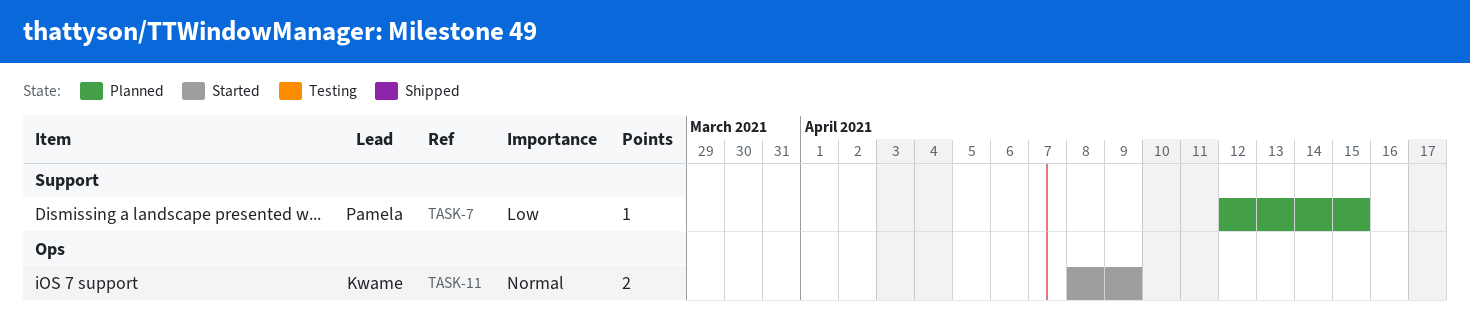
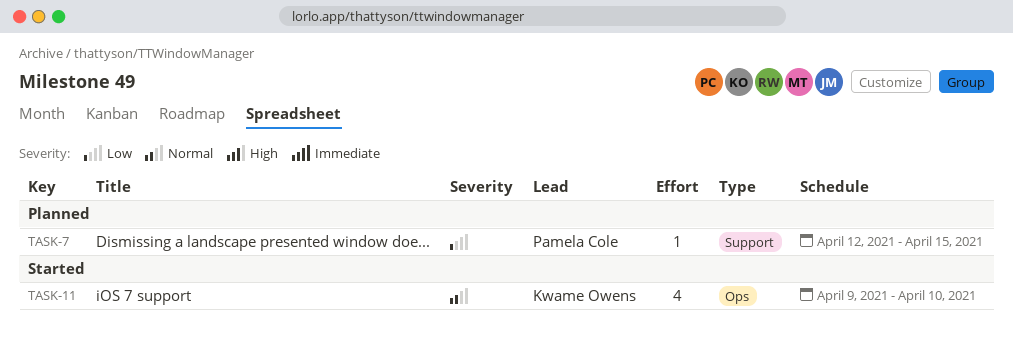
TASK-11, estimate: 2 -> 4
TASK-11, start: Apr 8 -> Apr 9
TASK-11, due: Apr 9 -> Apr 10

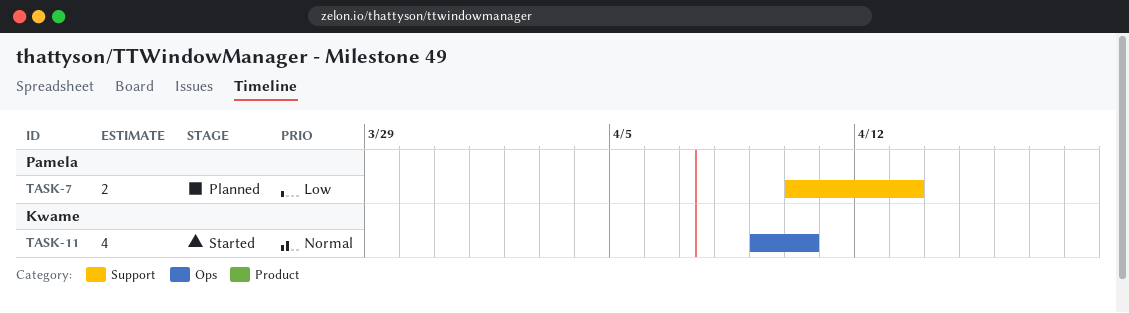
TASK-7, estimate: 1 -> 2
TASK-7, start: Apr 12 -> Apr 10
TASK-7, due: Apr 15 -> Apr 13

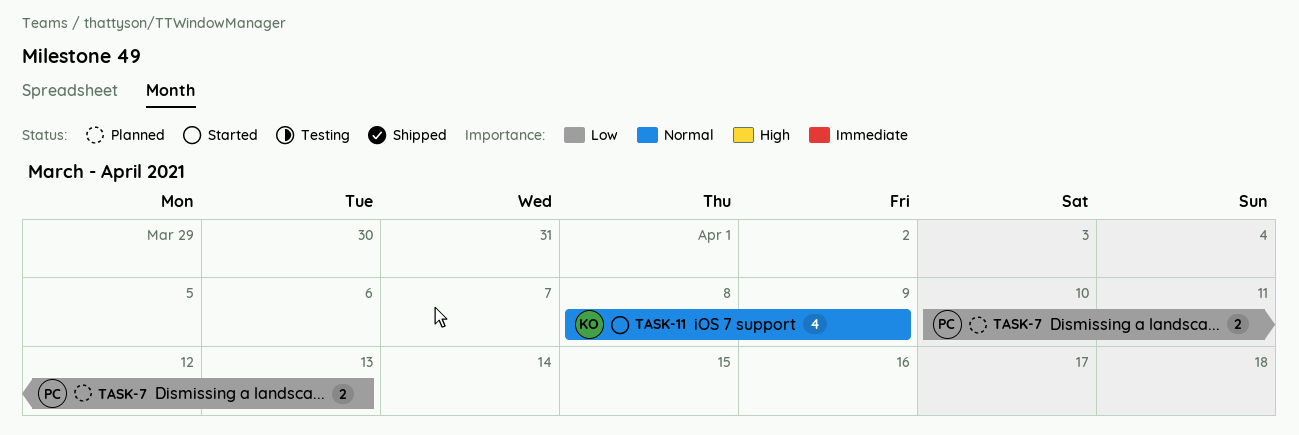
TASK-11, start: Apr 9 -> Apr 8
TASK-11, due: Apr 10 -> Apr 9

